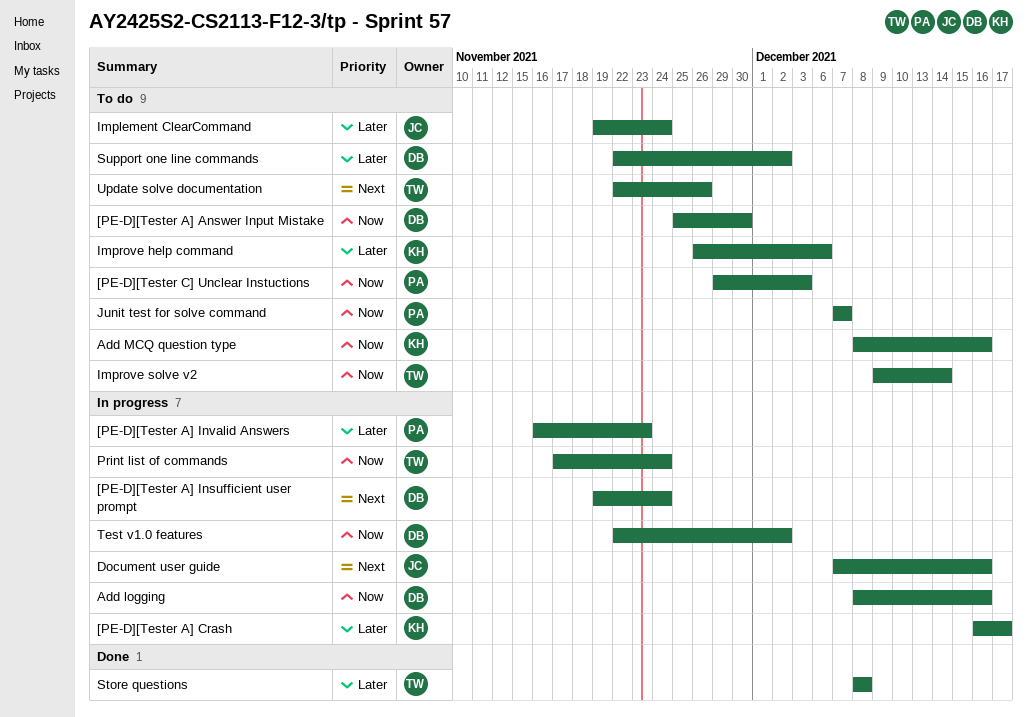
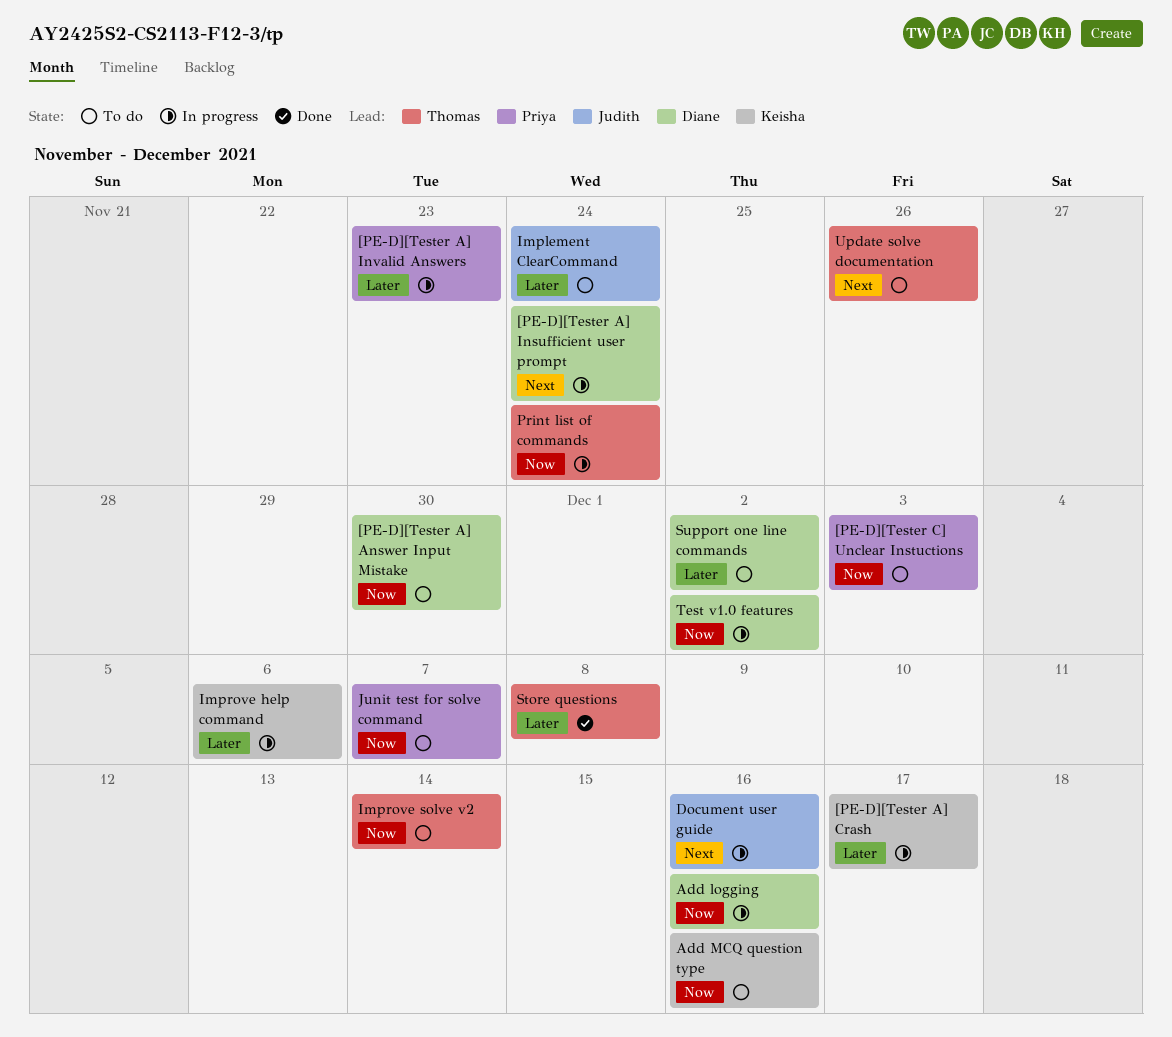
Improve help command, status: To do -> In progress

